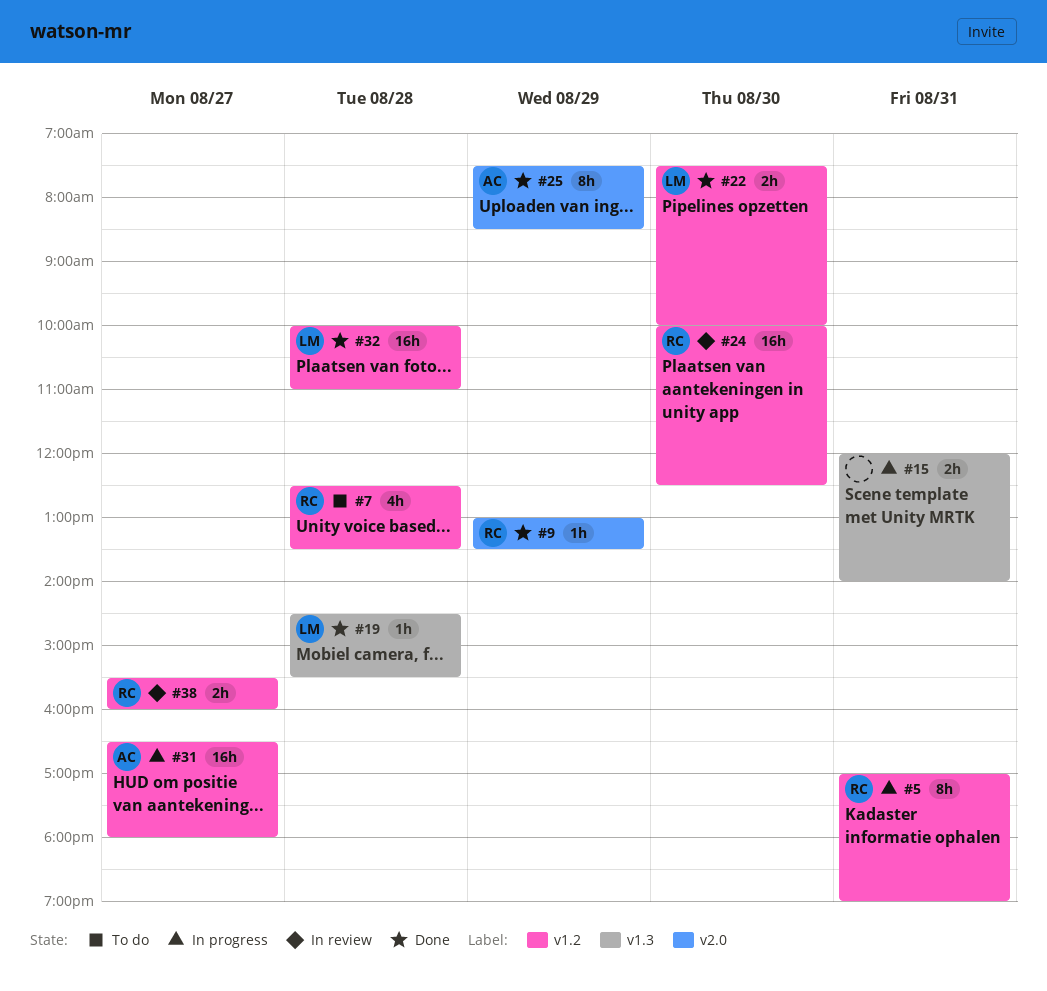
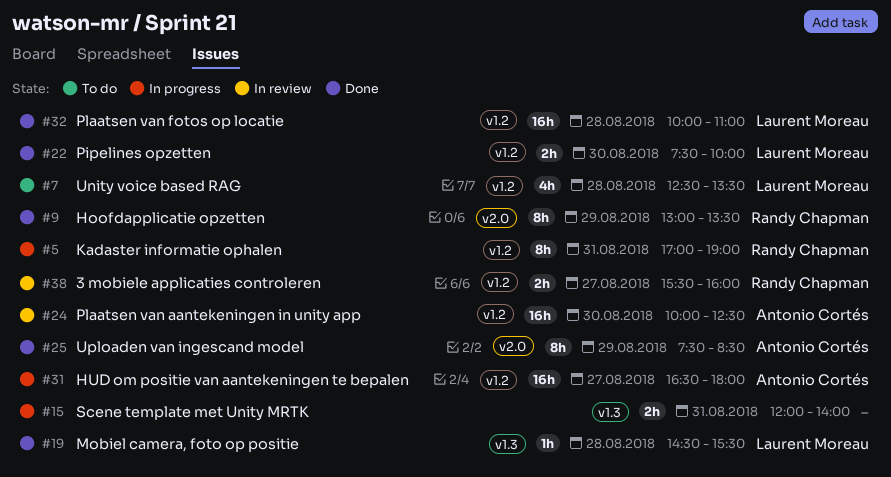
#7, owner: Randy Chapman -> Laurent Moreau
#9, estimate: 1h -> 8h
#24, owner: Randy Chapman -> Antonio Cortés

